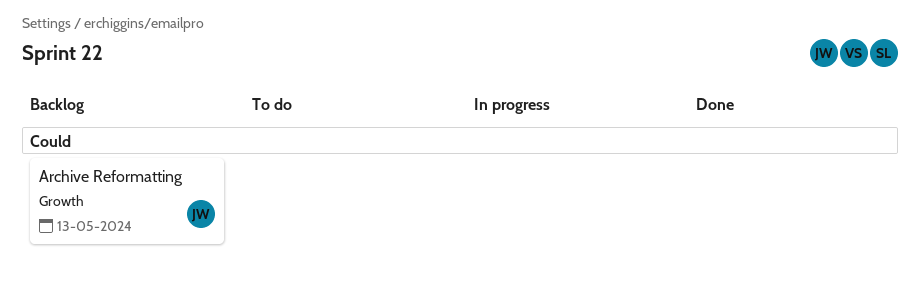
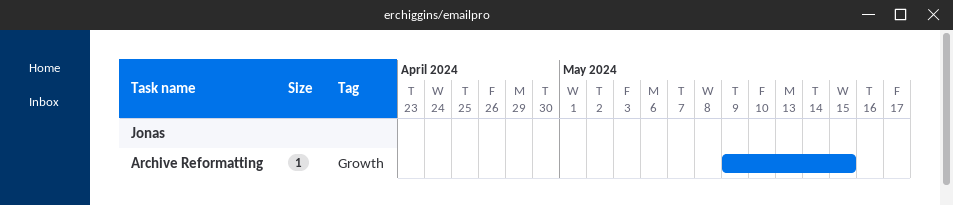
Archive Reformatting, due: May 13 -> May 15

